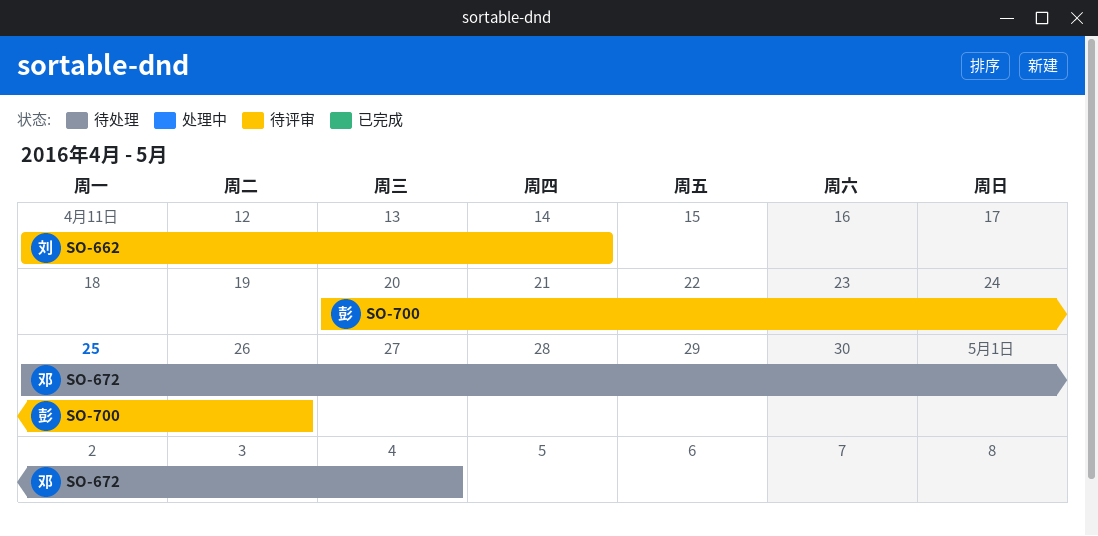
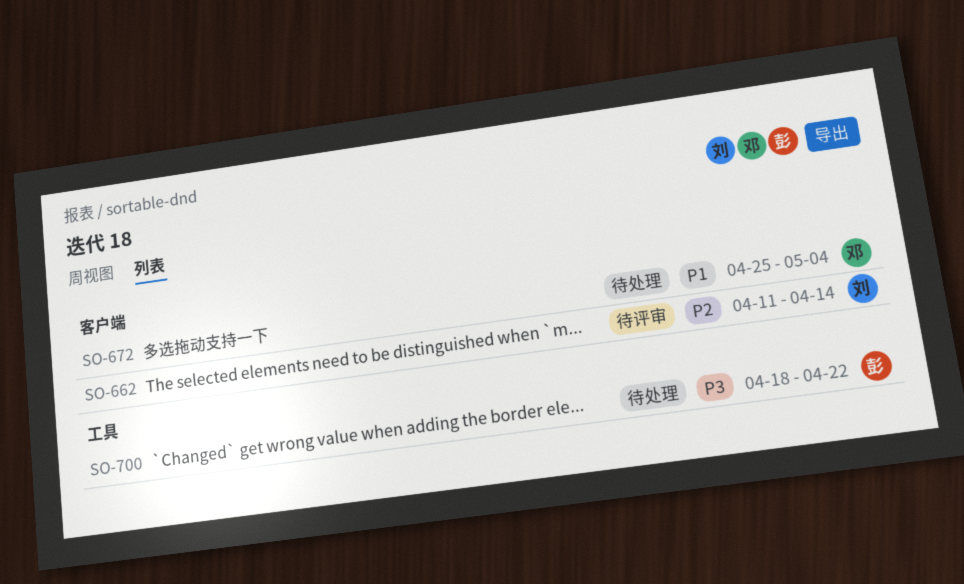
SO-700, status: 待评审 -> 待处理
SO-700, start: Apr 20 -> Apr 18
SO-700, due: Apr 26 -> Apr 22

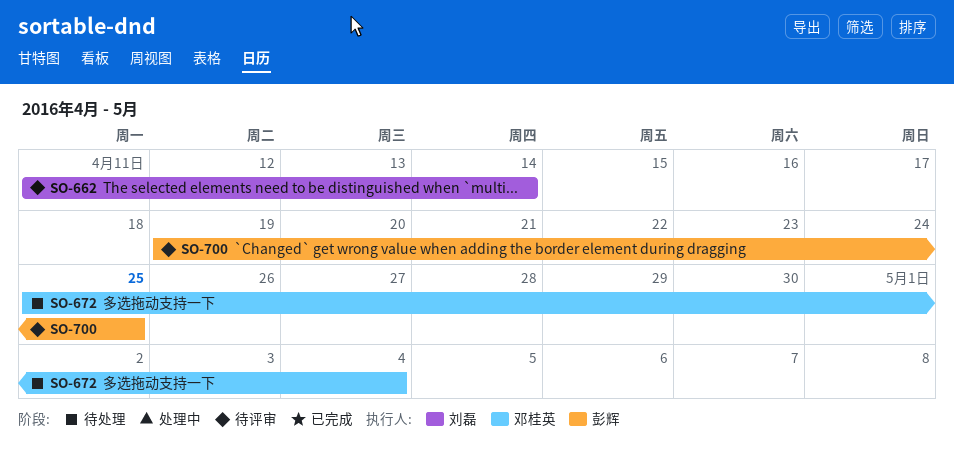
SO-700, status: 待处理 -> 待评审
SO-700, start: Apr 18 -> Apr 19
SO-700, due: Apr 22 -> Apr 25

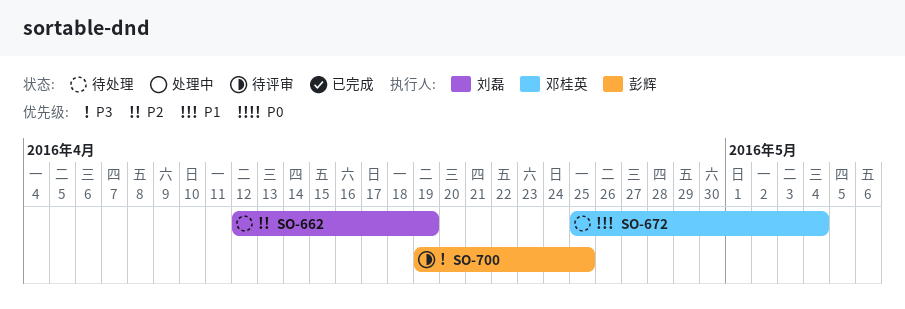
SO-662, status: 待评审 -> 待处理
SO-662, start: Apr 11 -> Apr 12
SO-662, due: Apr 14 -> Apr 19

